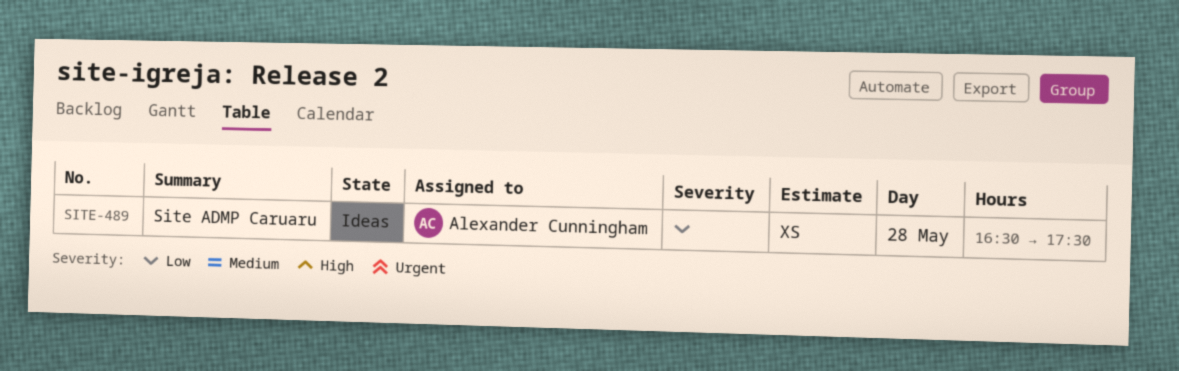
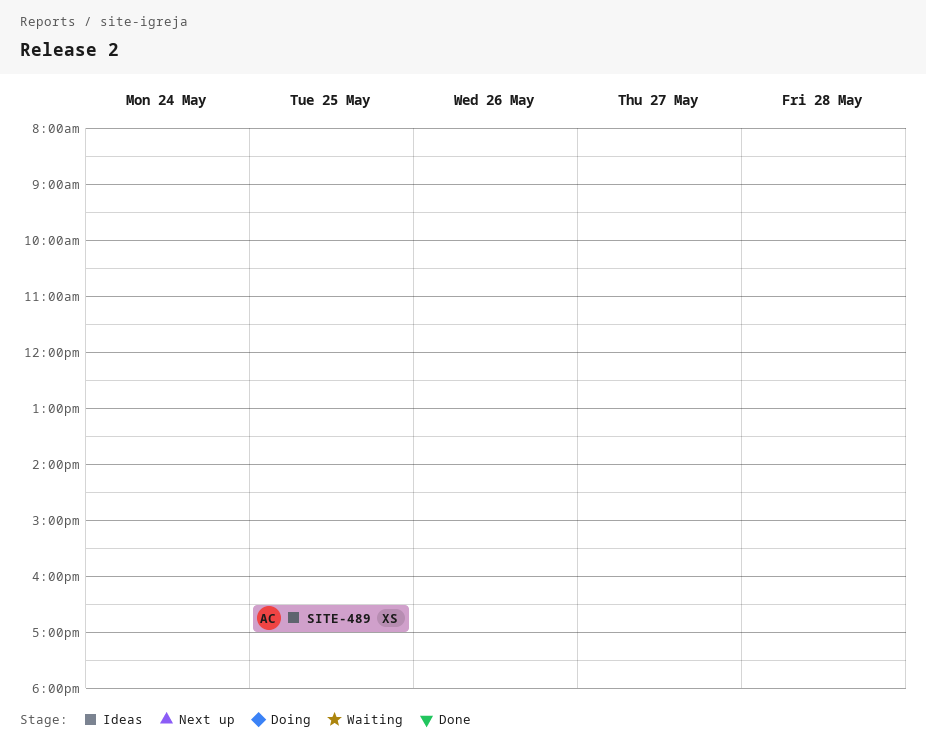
SITE-489, day: May 28 -> May 25
SITE-489, ends: 17:30 -> 17:00

